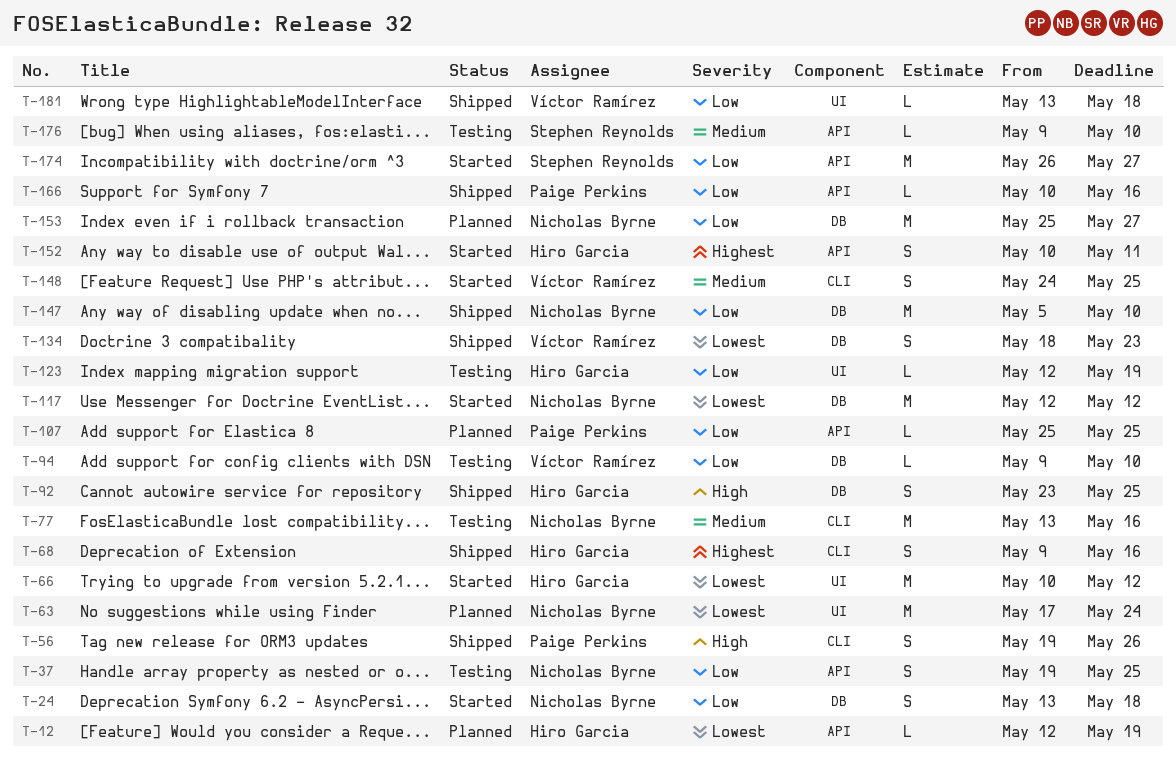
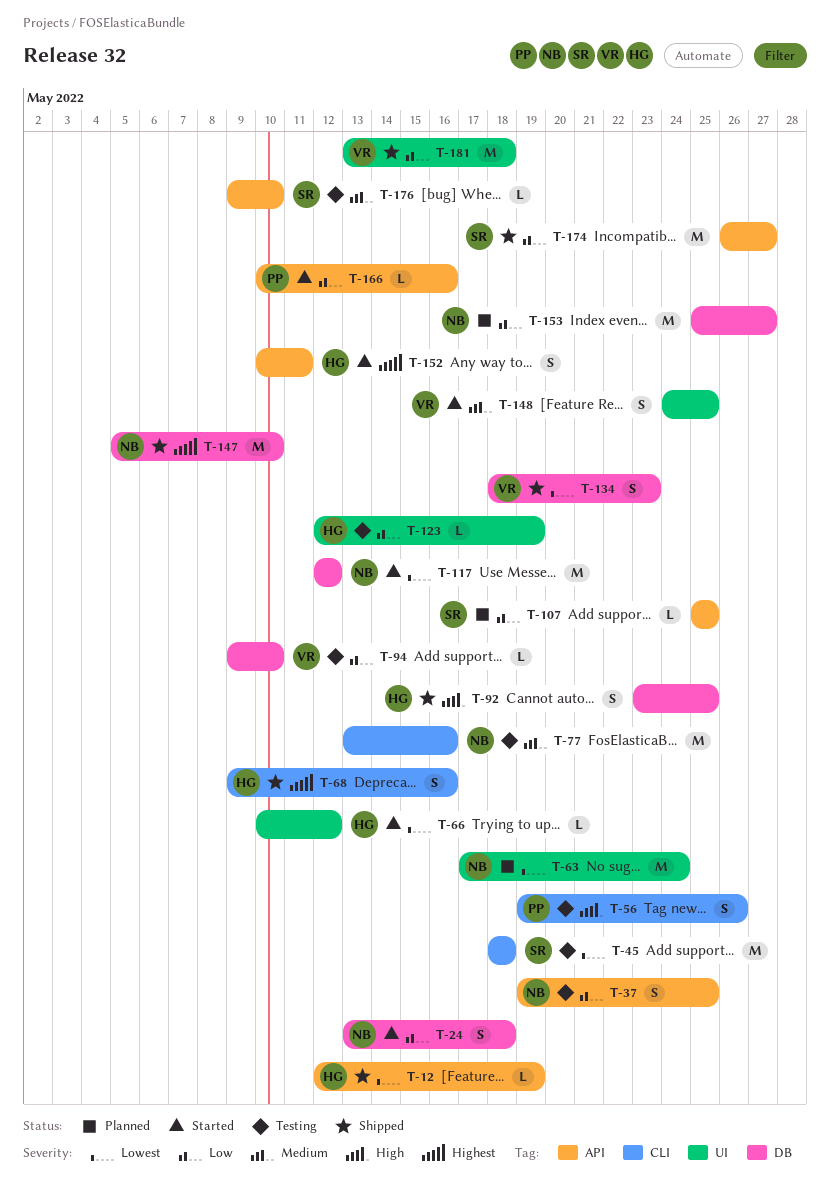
T-12, status: Planned -> Shipped
T-45: none -> present
T-56, status: Shipped -> Testing
T-66, estimate: M -> L
T-107, owner: Paige Perkins -> Stephen Reynolds
T-147, priority: Low -> Highest
T-148, label: CLI -> UI
T-166, status: Shipped -> Started
T-174, status: Started -> Shipped
T-181, estimate: L -> M

